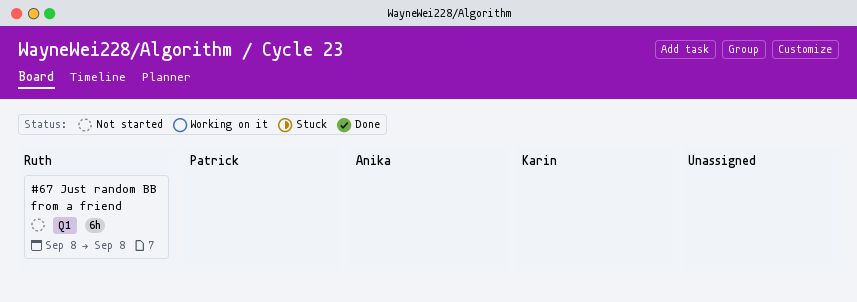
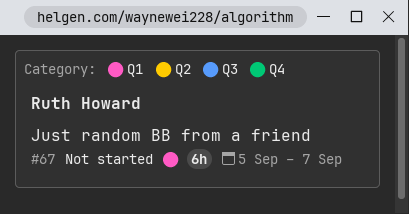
#67, start: Sep 8 -> Sep 5
#67, due: Sep 8 -> Sep 7

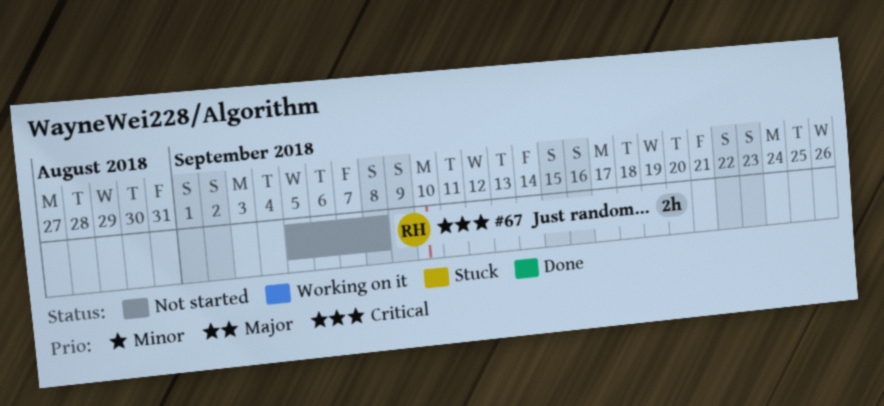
#67, estimate: 6h -> 2h
#67, due: Sep 7 -> Sep 8

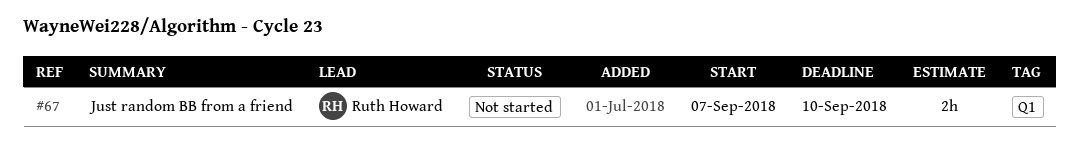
#67, start: Sep 5 -> Sep 7
#67, due: Sep 8 -> Sep 10

